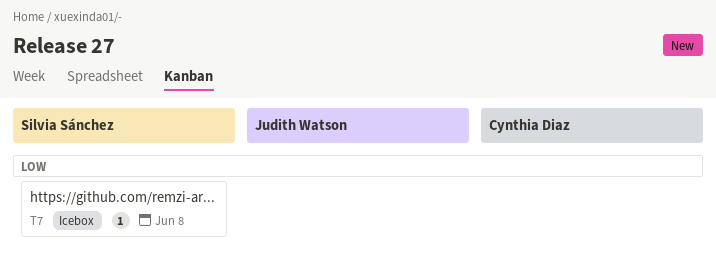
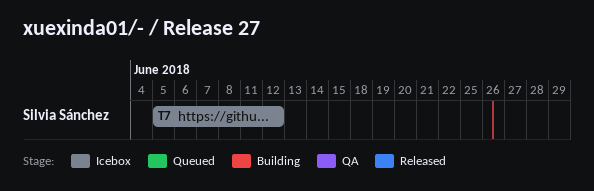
T7, due: Jun 8 -> Jun 12

